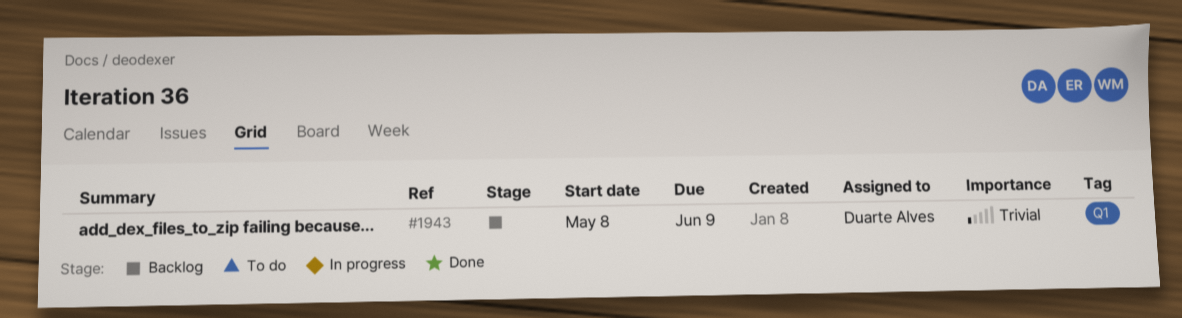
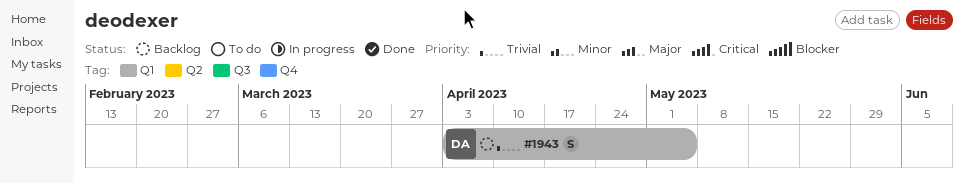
#1943, start: May 8 -> Apr 3
#1943, due: Jun 9 -> May 5

